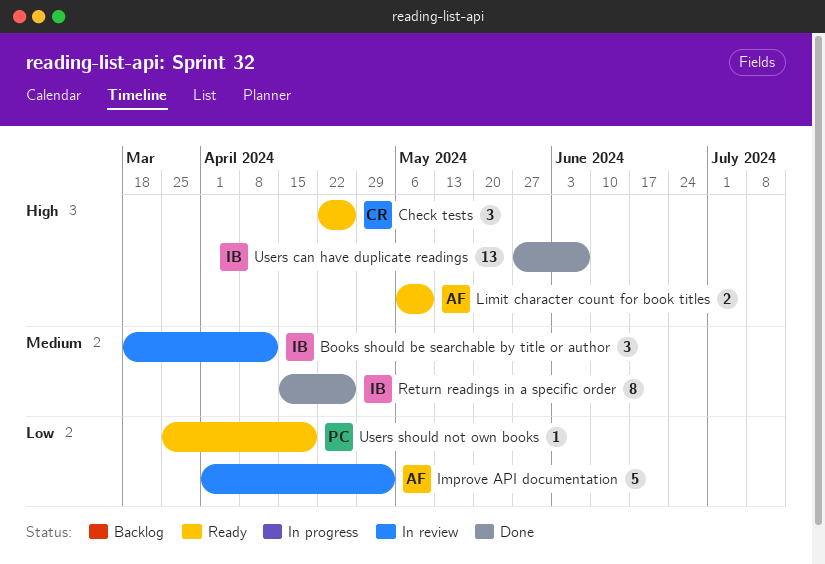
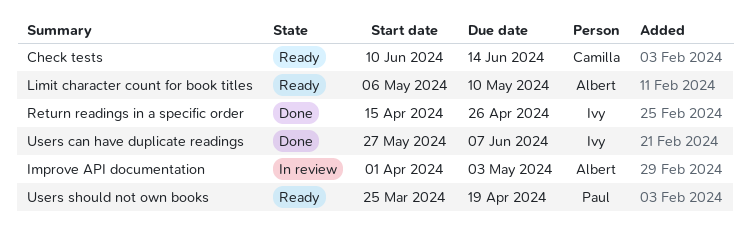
Books should be searchable by title or author: present -> none
Check tests, start: Apr 22 -> Jun 10
Check tests, due: Apr 26 -> Jun 14

